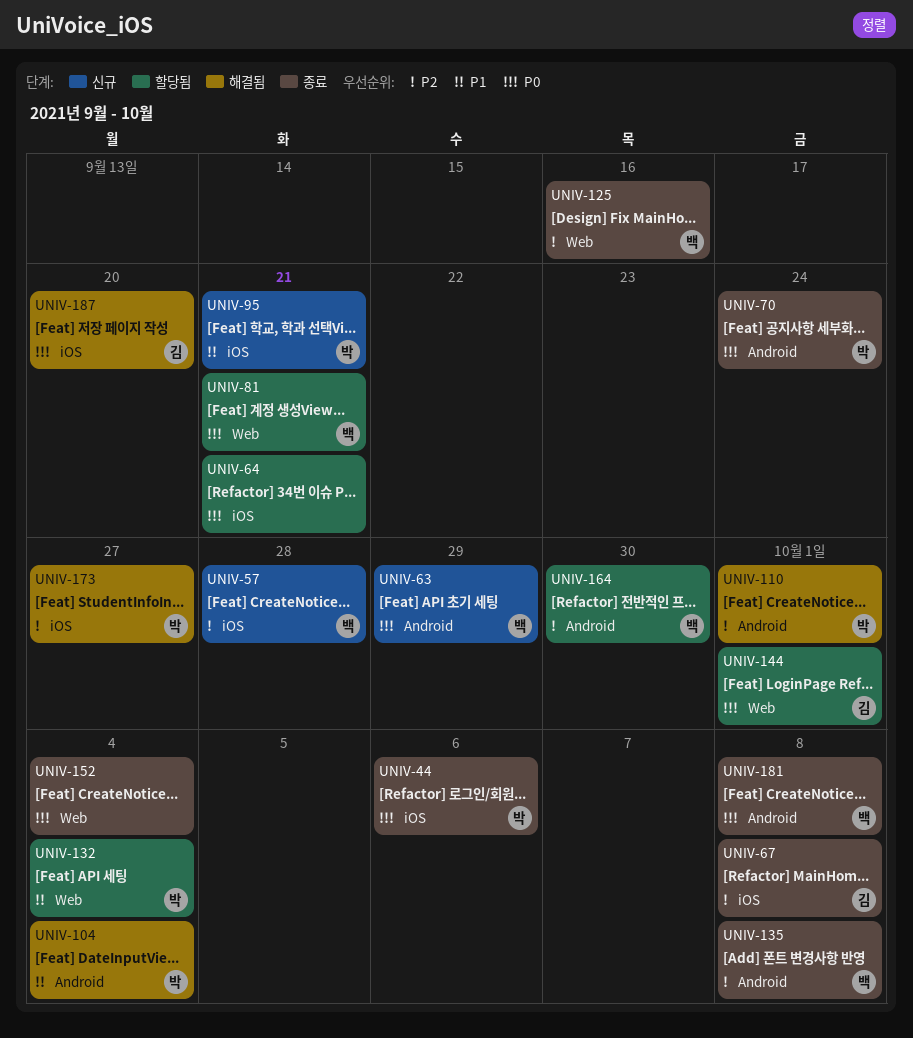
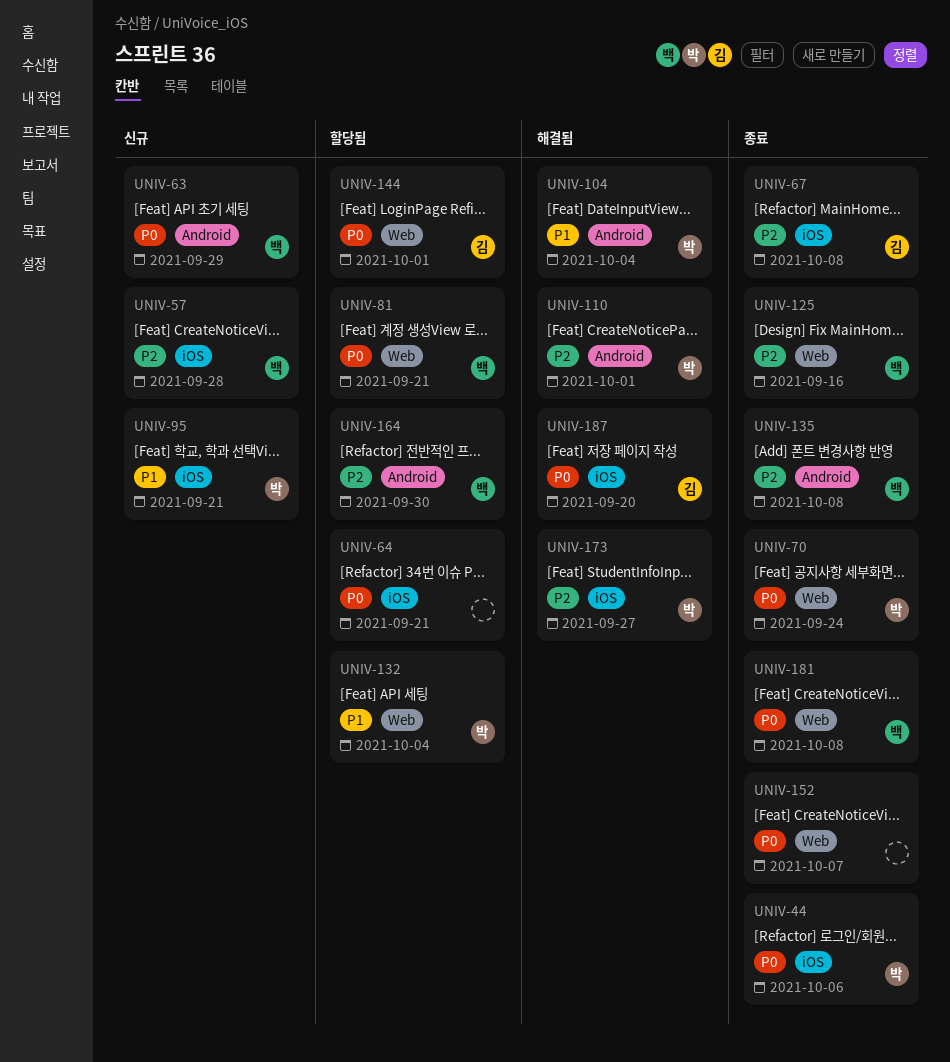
UNIV-70, label: Android -> Web
UNIV-152, due: Oct 4 -> Oct 7
UNIV-181, label: Android -> Web

